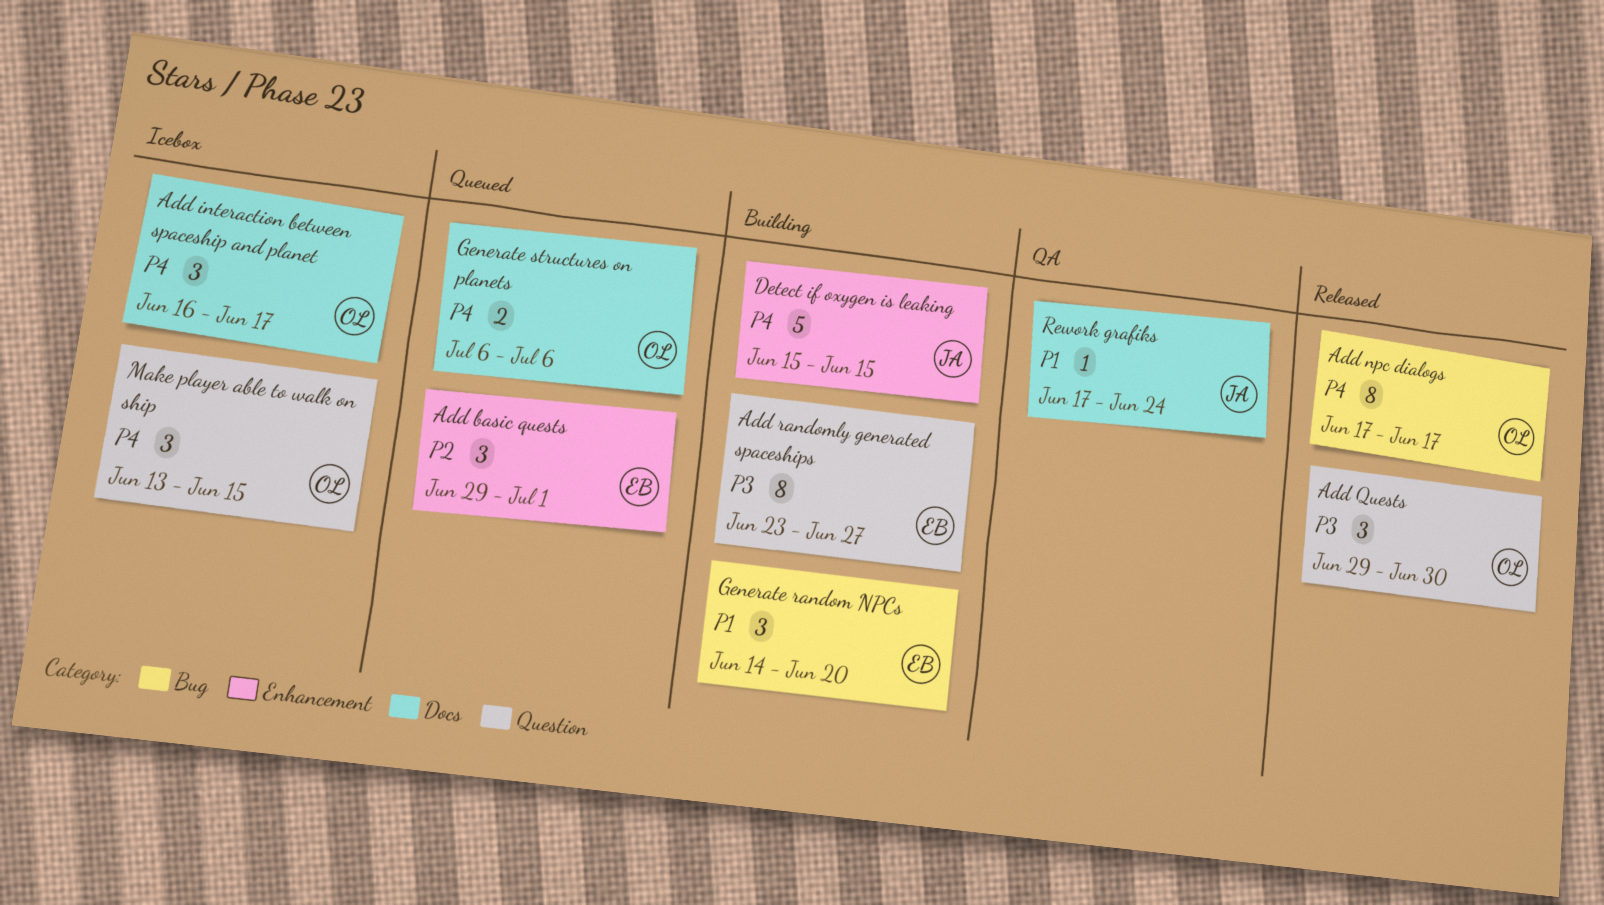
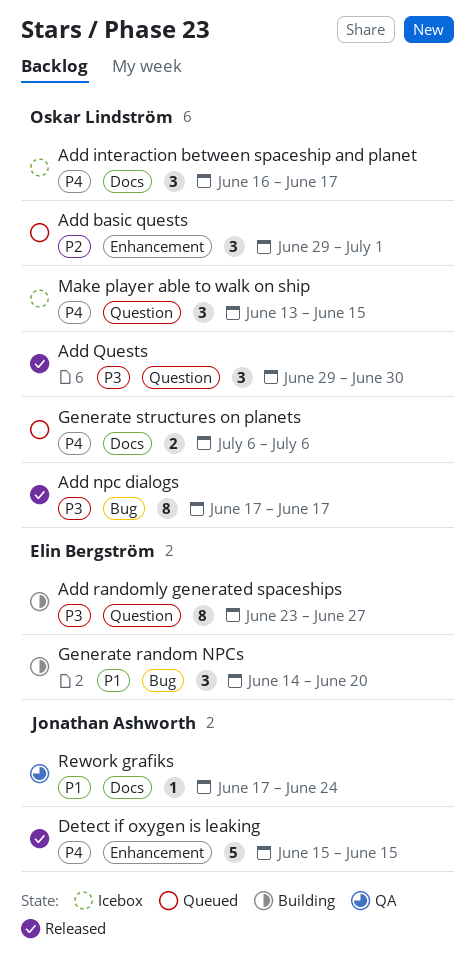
Add basic quests, owner: Elin Bergström -> Oskar Lindström
Add npc dialogs, priority: P4 -> P3
Detect if oxygen is leaking, status: Building -> Released

